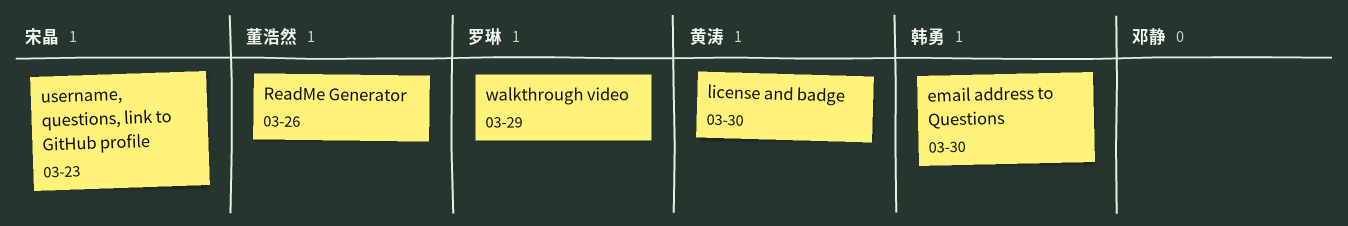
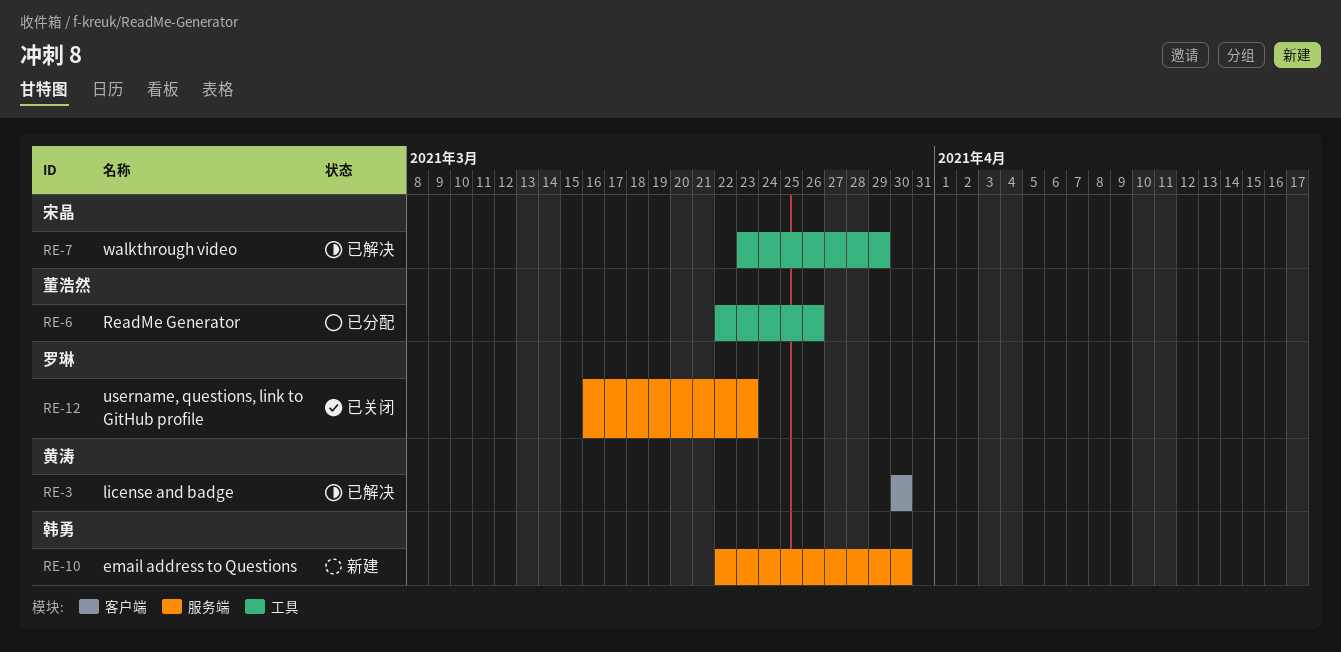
username, questions, link to GitHub profile, owner: 宋晶 -> 罗琳
walkthrough video, owner: 罗琳 -> 宋晶

